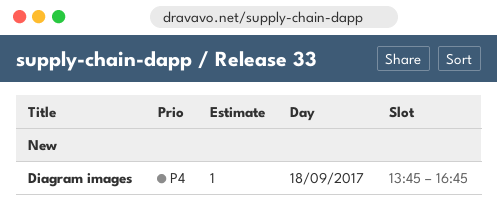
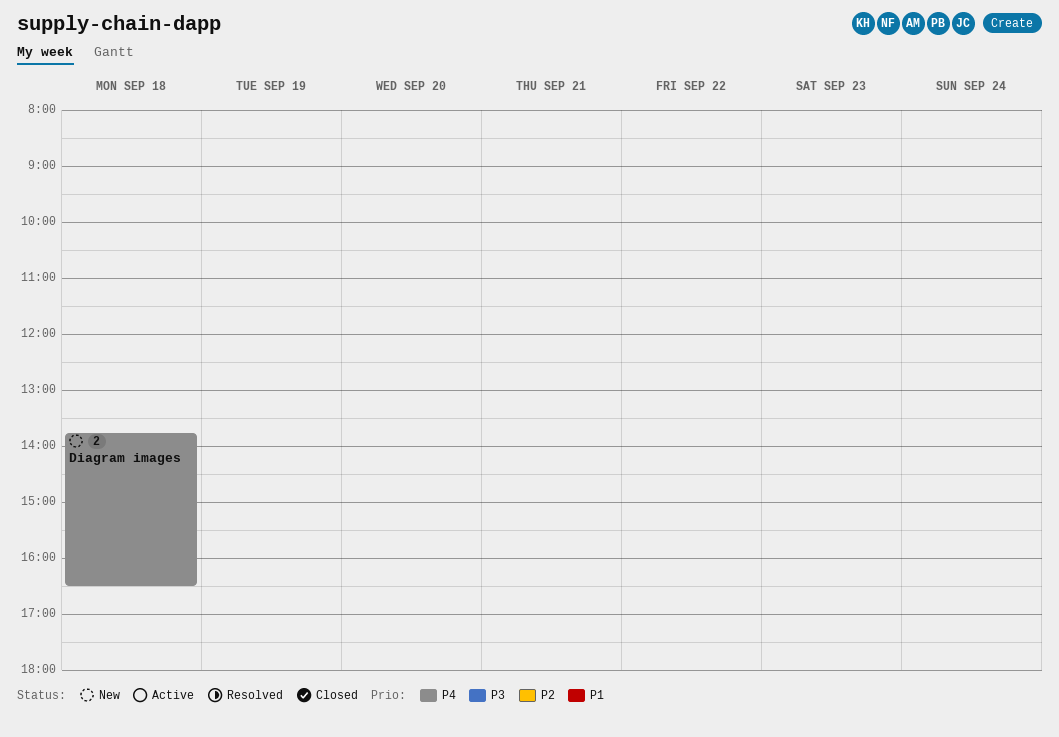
Diagram images, estimate: 1 -> 2
Diagram images, ends: 16:45 -> 16:30

